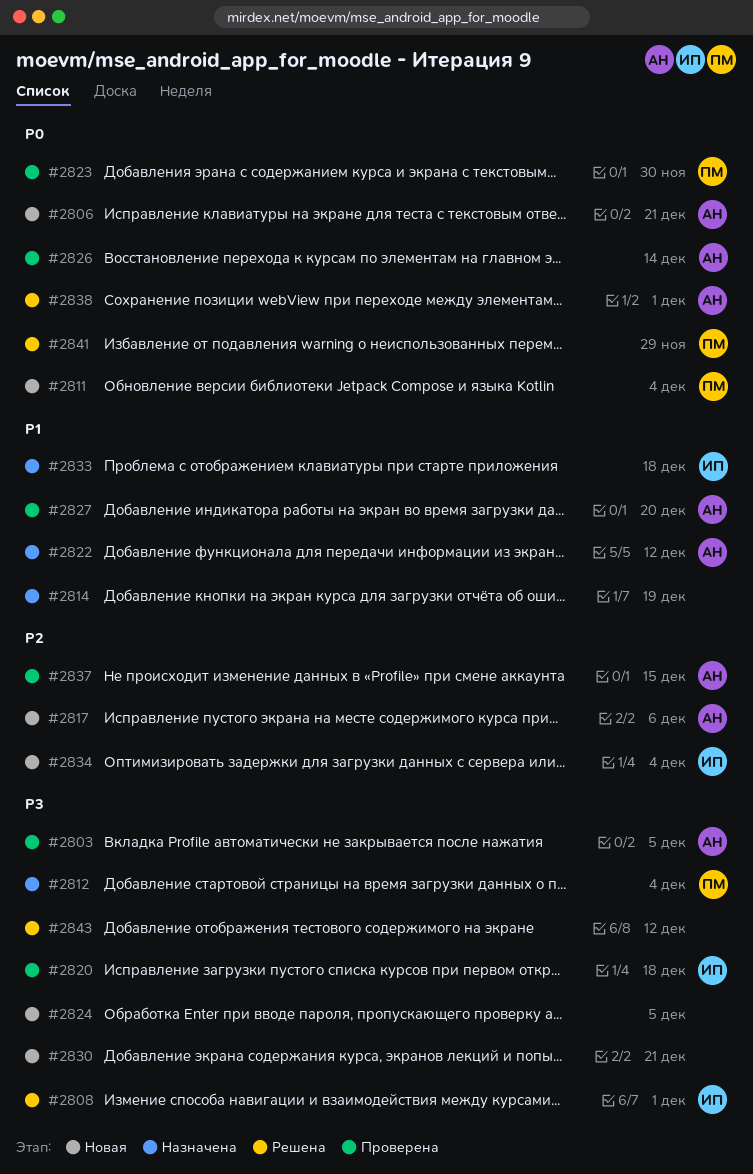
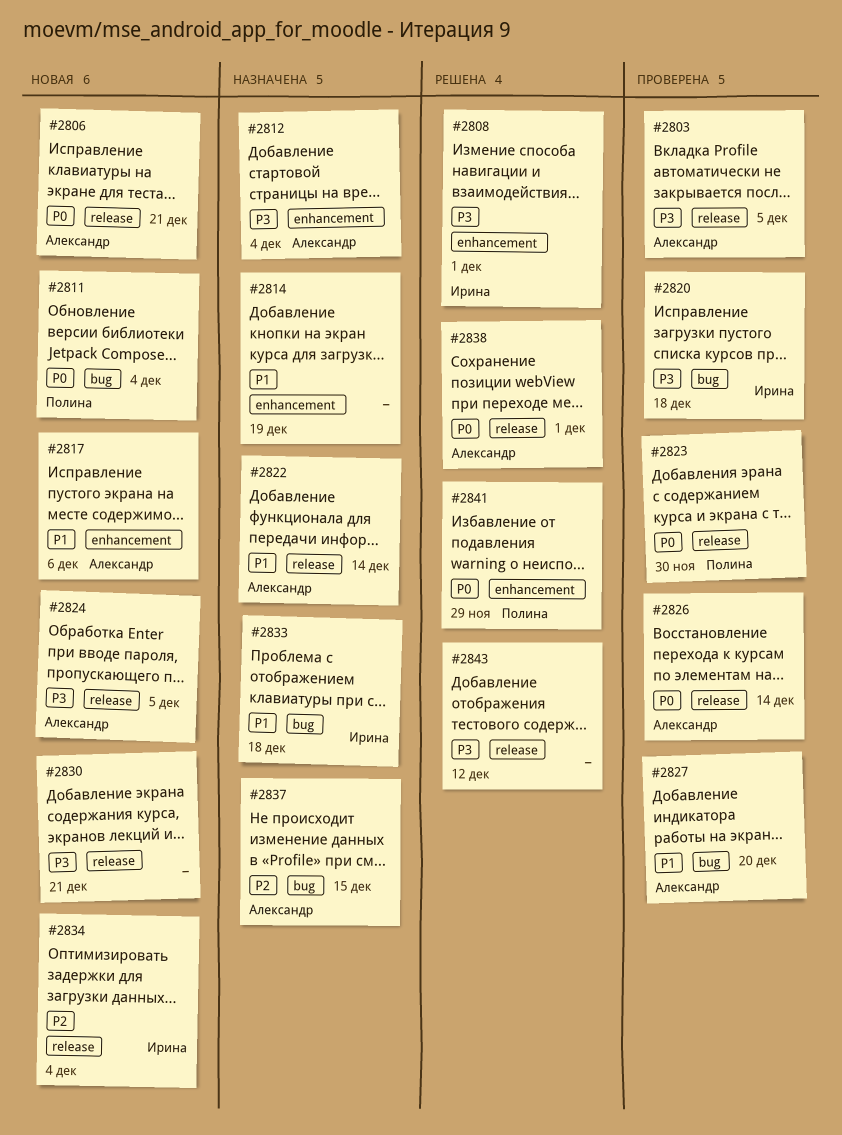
#2812, owner: Полина -> Александр
#2817, priority: P2 -> P1
#2822, due: Dec 12 -> Dec 14
#2824, owner: none -> Александр
#2837, status: Проверена -> Назначена

